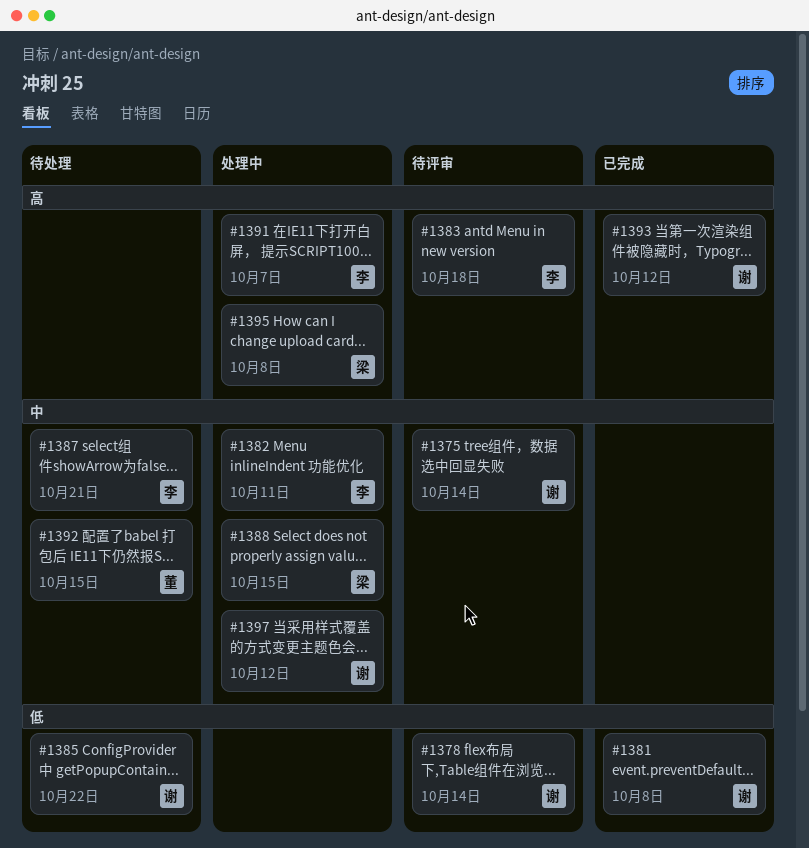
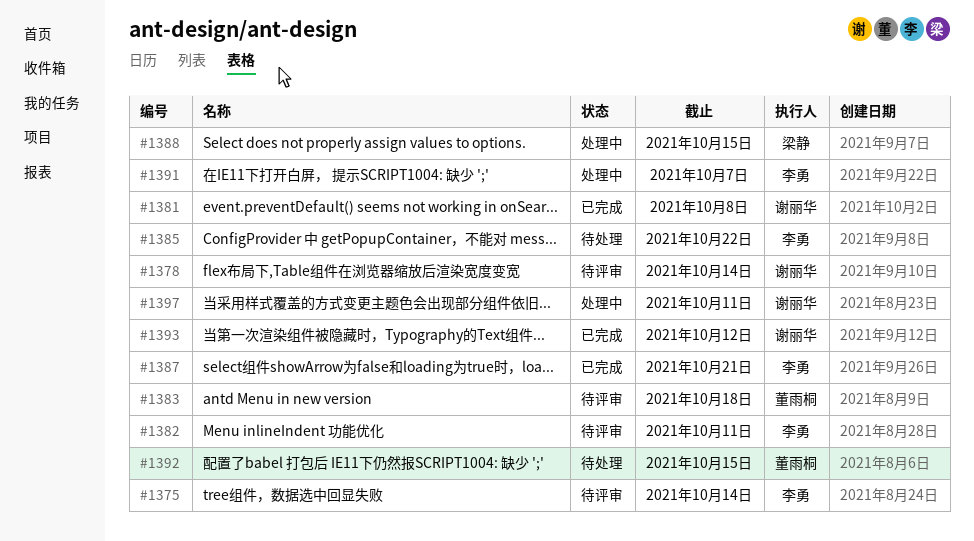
#1375, owner: 谢丽华 -> 李勇
#1382, status: 处理中 -> 待评审
#1383, owner: 李勇 -> 董雨桐
#1385, owner: 谢丽华 -> 李勇
#1387, status: 待处理 -> 已完成
#1395: present -> none
#1397, due: Oct 12 -> Oct 11

